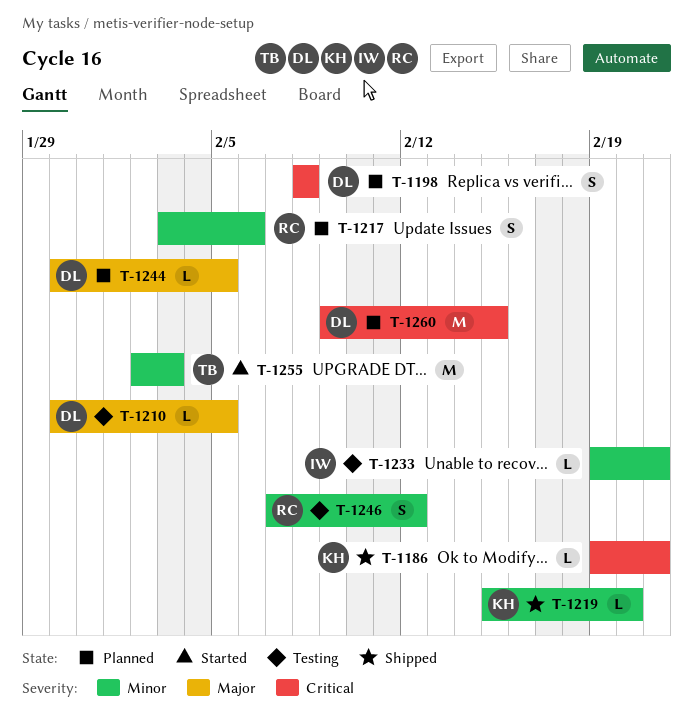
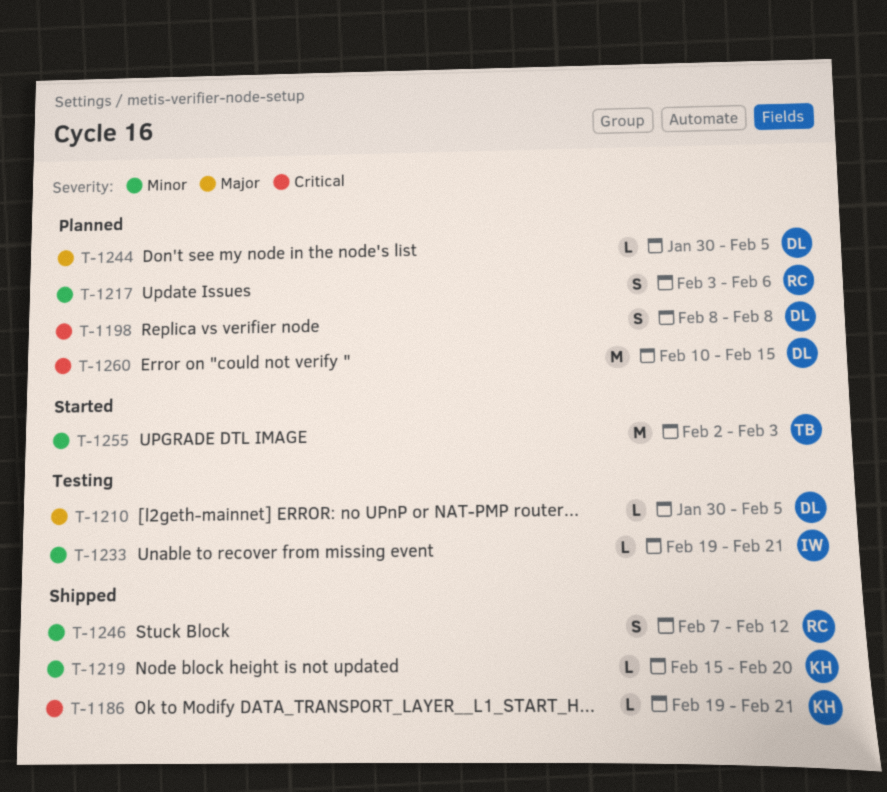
T-1246, status: Testing -> Shipped
T-1260, start: Feb 9 -> Feb 10

